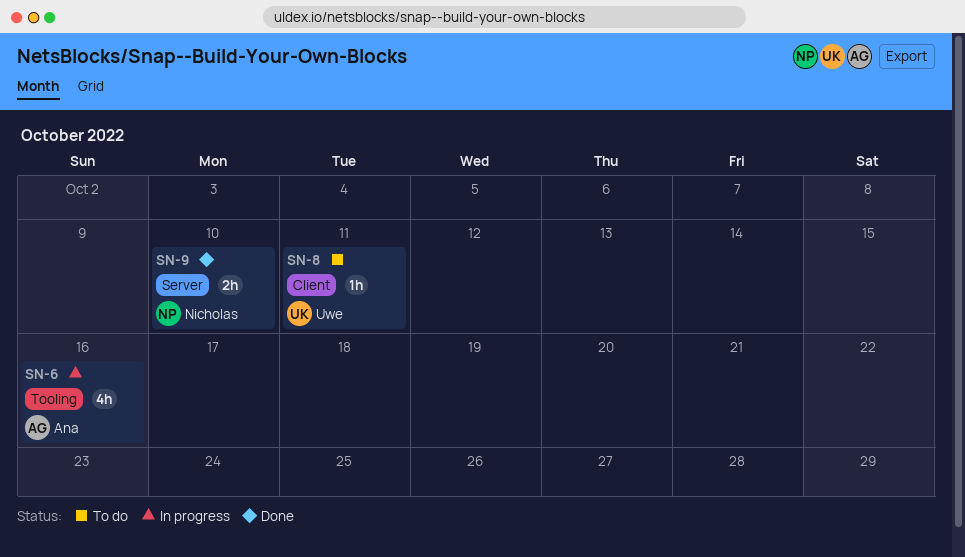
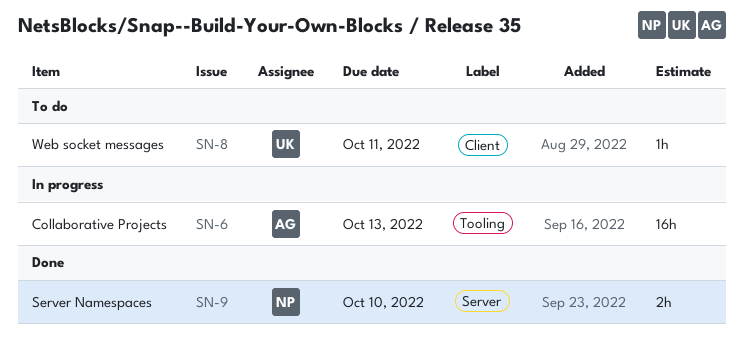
SN-6, estimate: 4h -> 16h
SN-6, due: Oct 16 -> Oct 13

